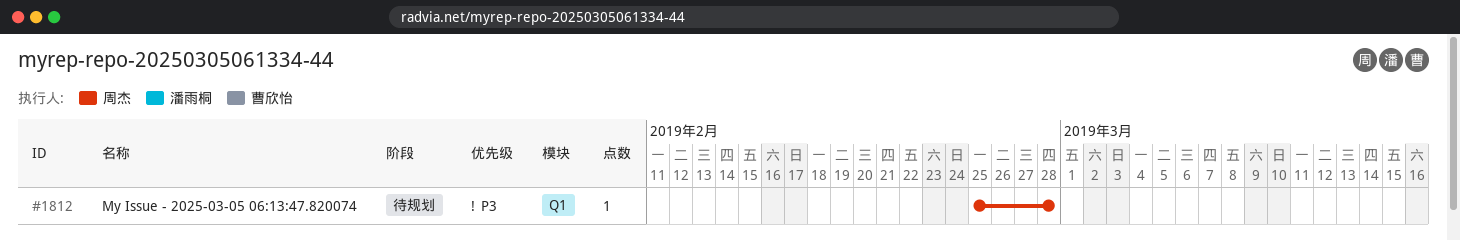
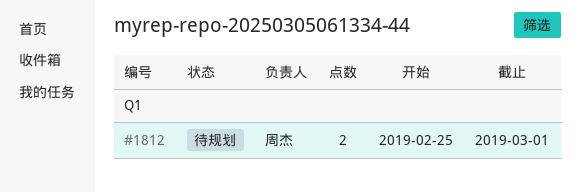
#1812, estimate: 1 -> 2
#1812, due: Feb 28 -> Mar 1

